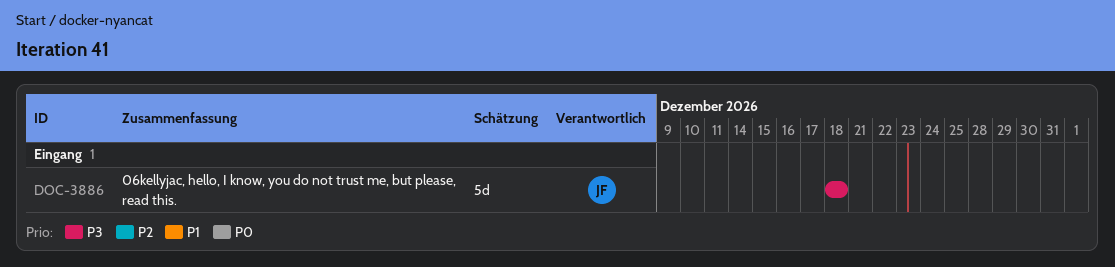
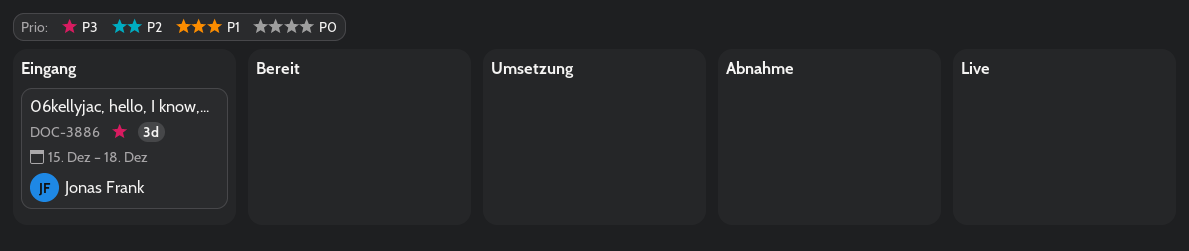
DOC-3886, estimate: 5d -> 3d
DOC-3886, start: Dec 18 -> Dec 15

